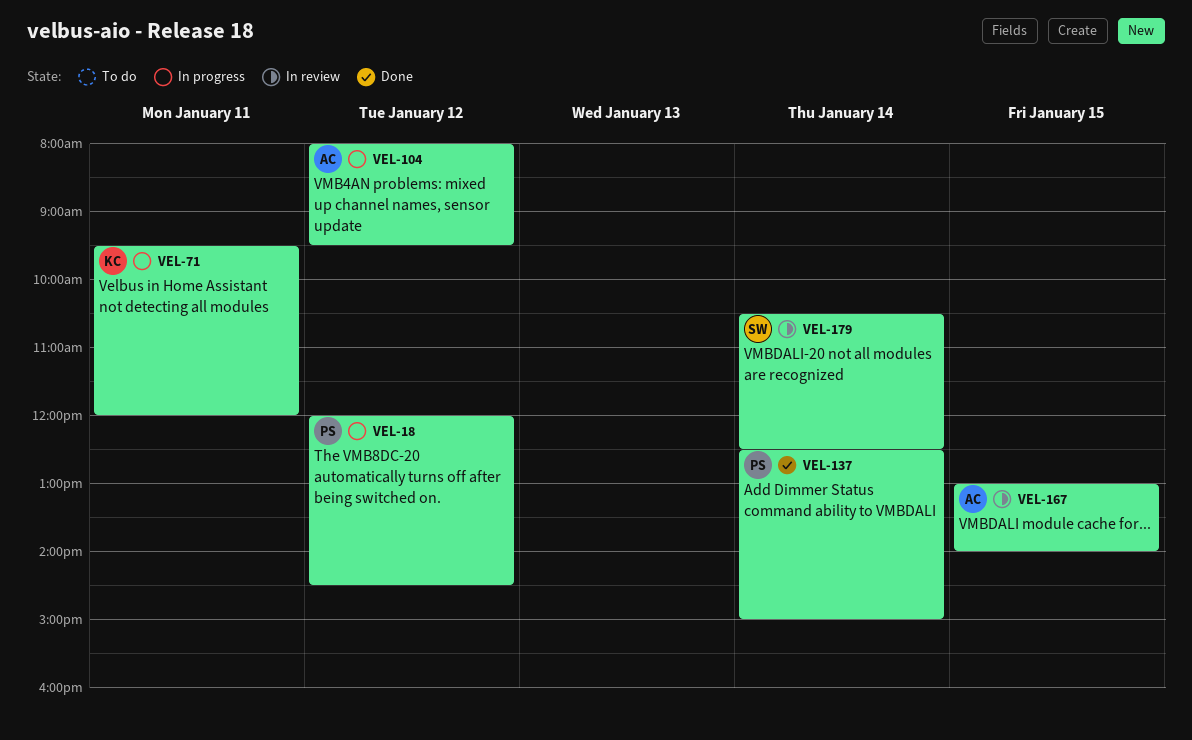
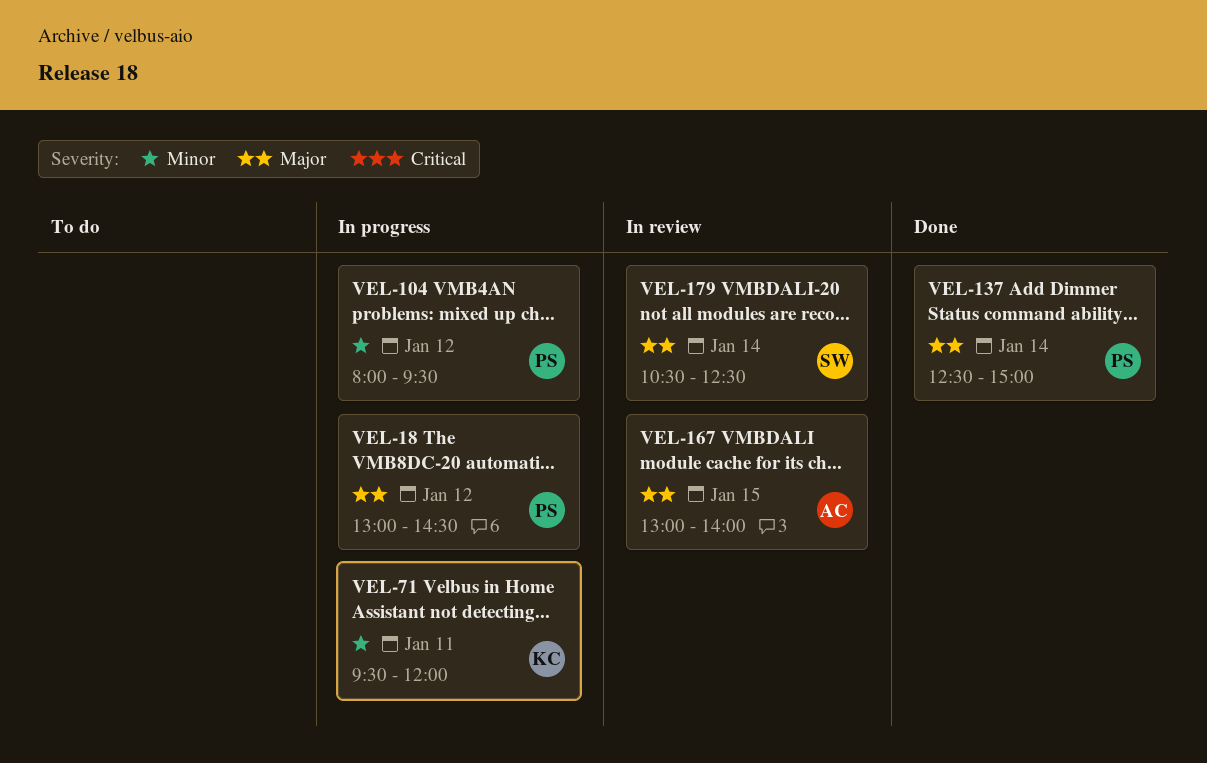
VEL-18, begins: 12:00 -> 13:00
VEL-104, owner: AC -> PS

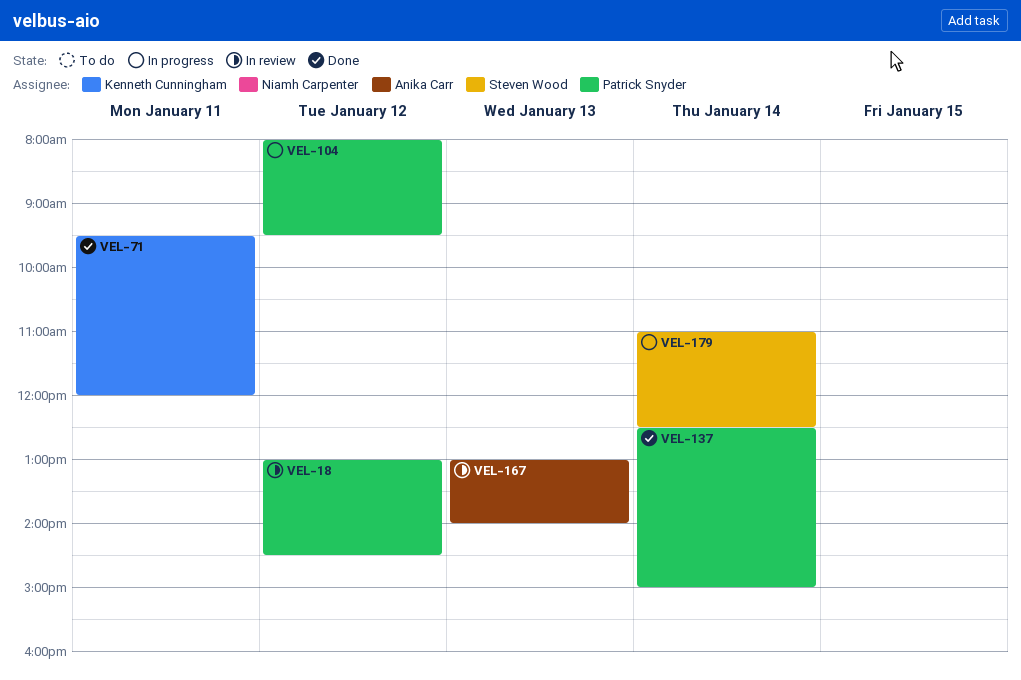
VEL-18, status: In progress -> In review
VEL-71, status: In progress -> Done
VEL-167, day: Jan 15 -> Jan 13
VEL-179, status: In review -> In progress
VEL-179, begins: 10:30 -> 11:00

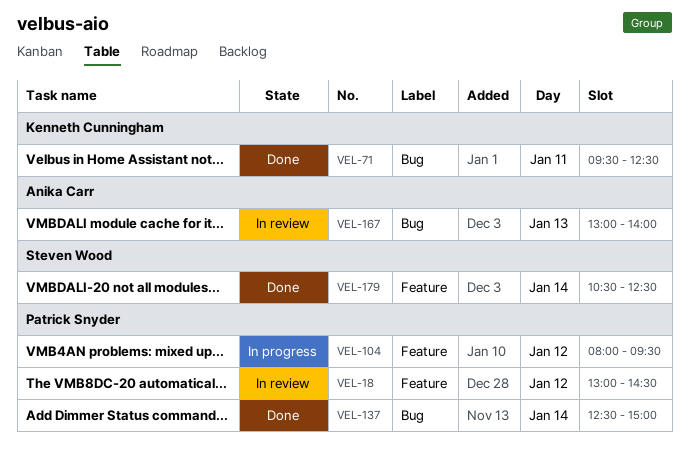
VEL-71, ends: 12:00 -> 12:30
VEL-179, status: In progress -> Done
VEL-179, begins: 11:00 -> 10:30

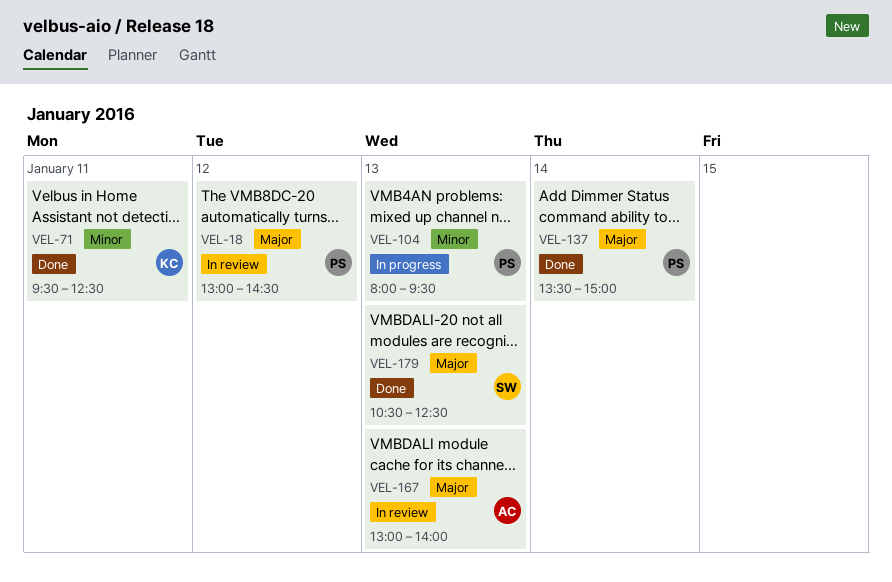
VEL-104, day: Jan 12 -> Jan 13
VEL-137, begins: 12:30 -> 13:30
VEL-179, day: Jan 14 -> Jan 13

